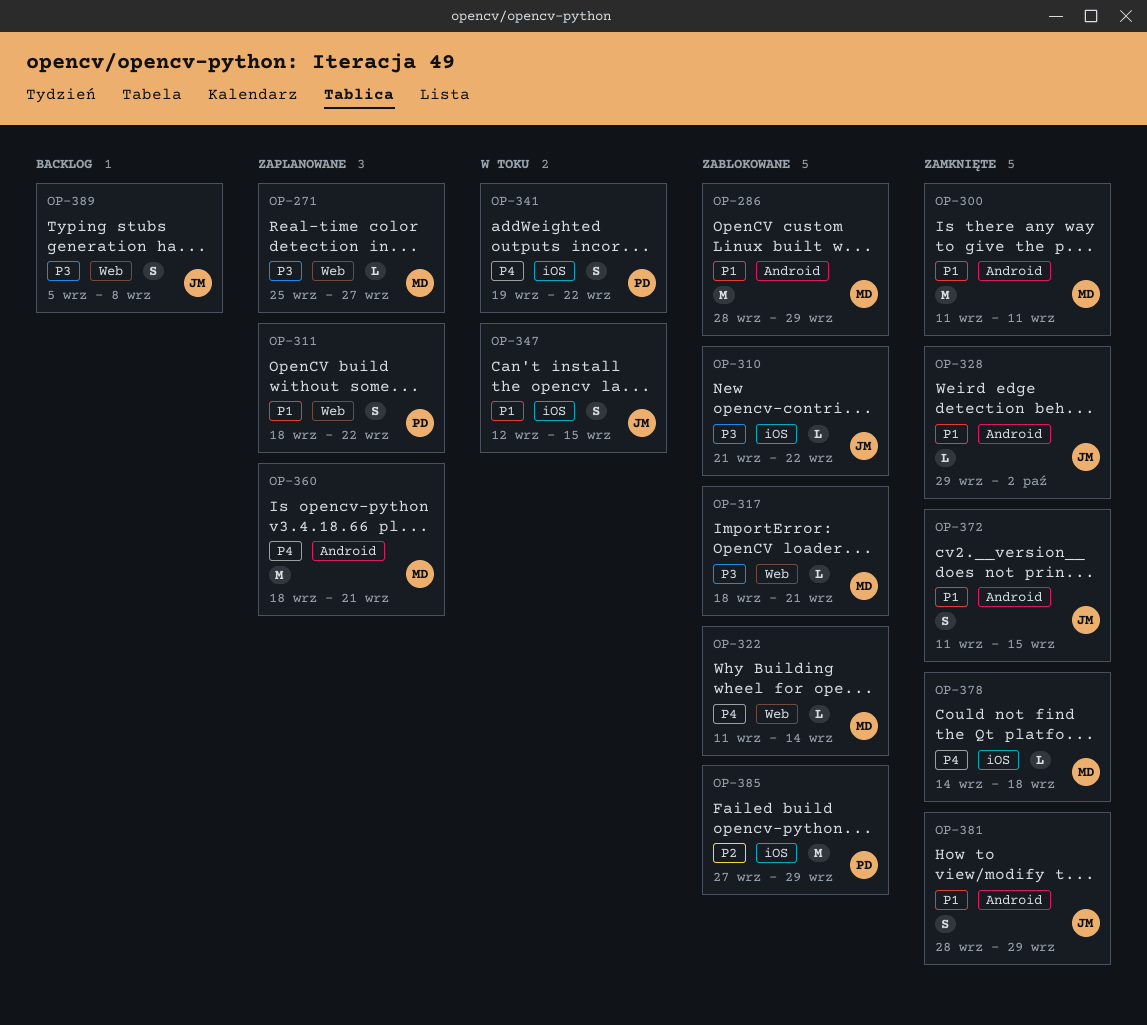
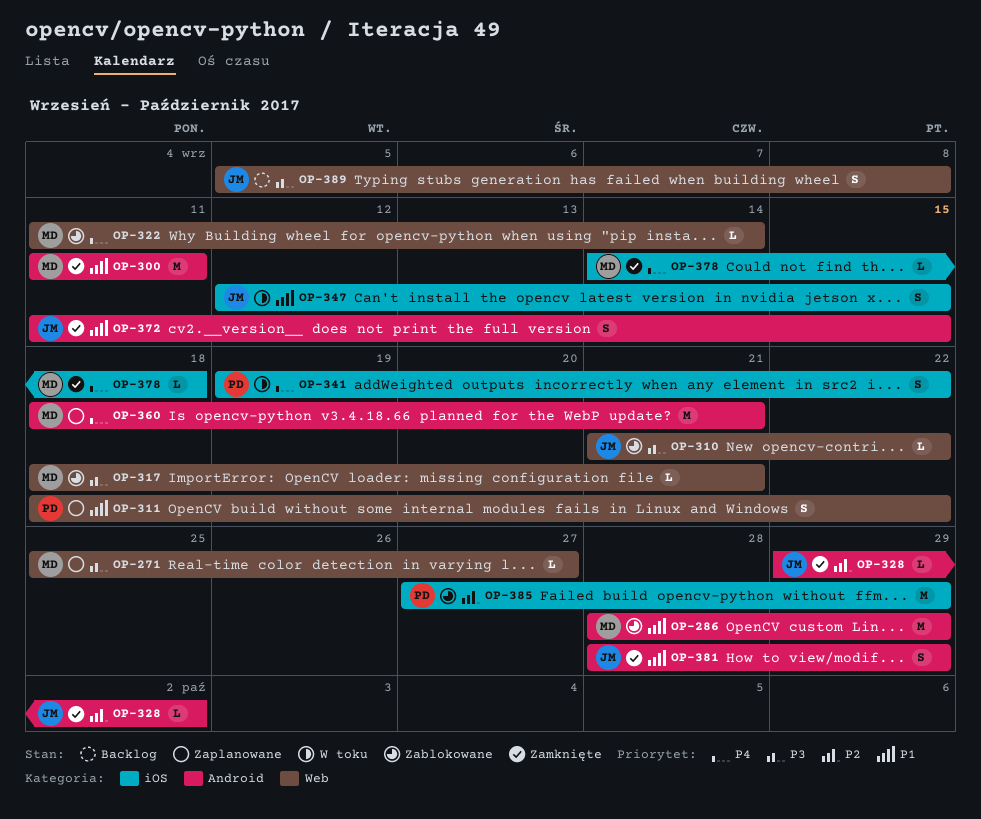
OP-310, label: iOS -> Web
OP-328, priority: P1 -> P2

